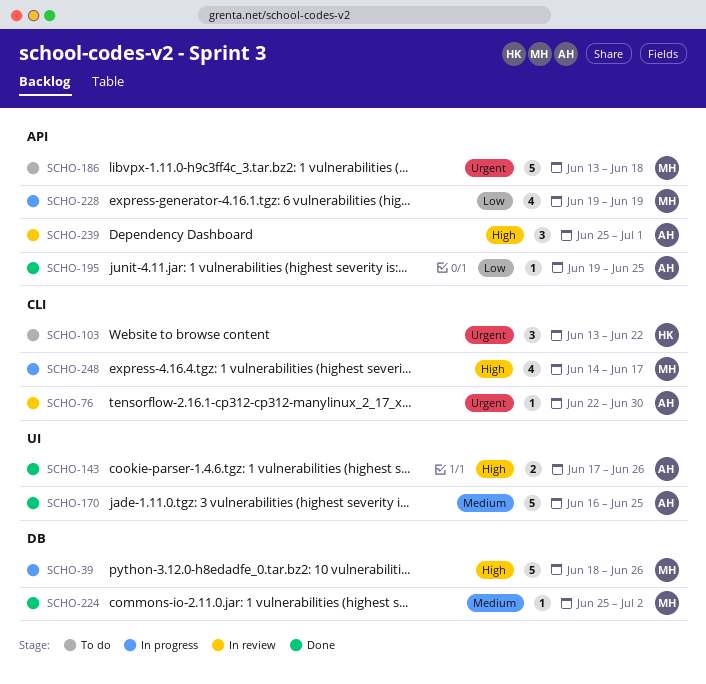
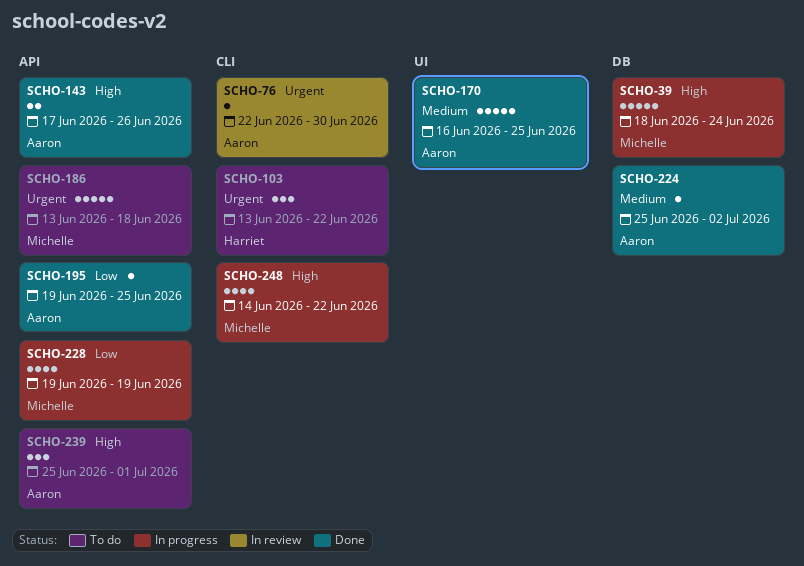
SCHO-39, due: Jun 26 -> Jun 24
SCHO-143, label: UI -> API
SCHO-224, owner: Michelle -> Aaron
SCHO-239, status: In review -> To do
SCHO-248, due: Jun 17 -> Jun 22

